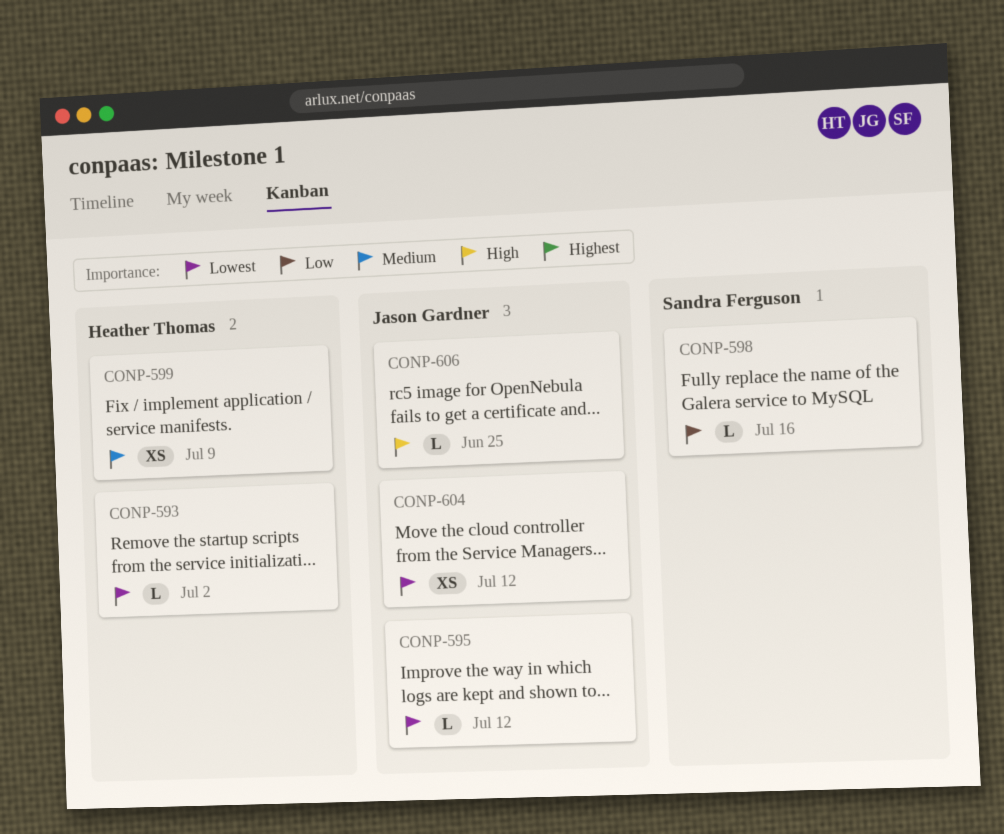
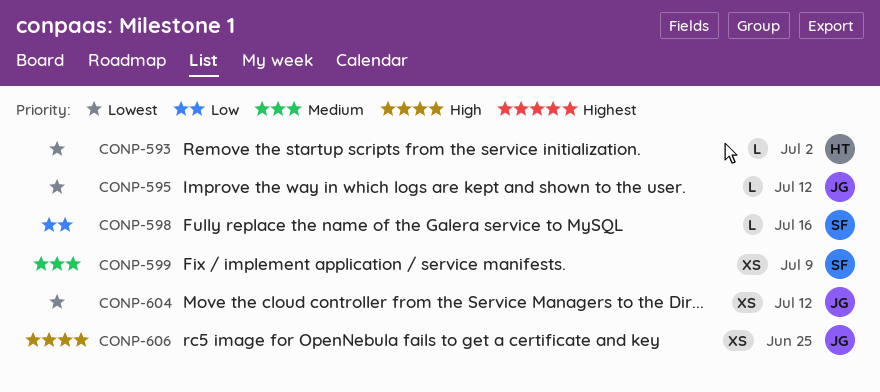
CONP-599, owner: Heather Thomas -> Sandra Ferguson
CONP-606, estimate: L -> XS

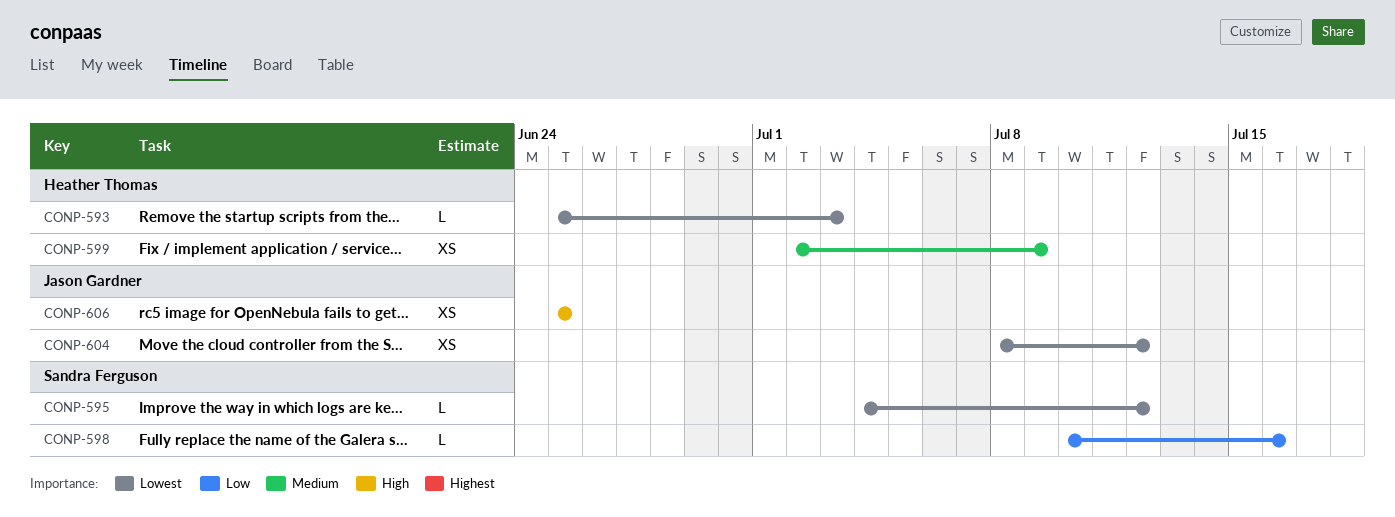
CONP-593, due: Jul 2 -> Jul 3
CONP-595, owner: Jason Gardner -> Sandra Ferguson
CONP-599, owner: Sandra Ferguson -> Heather Thomas

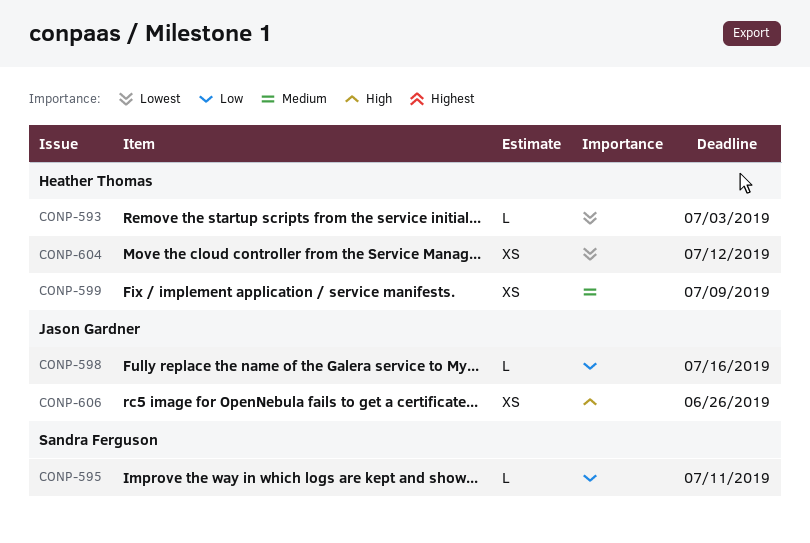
CONP-595, priority: Lowest -> Low
CONP-595, due: Jul 12 -> Jul 11
CONP-598, owner: Sandra Ferguson -> Jason Gardner
CONP-604, owner: Jason Gardner -> Heather Thomas
CONP-606, due: Jun 25 -> Jun 26

